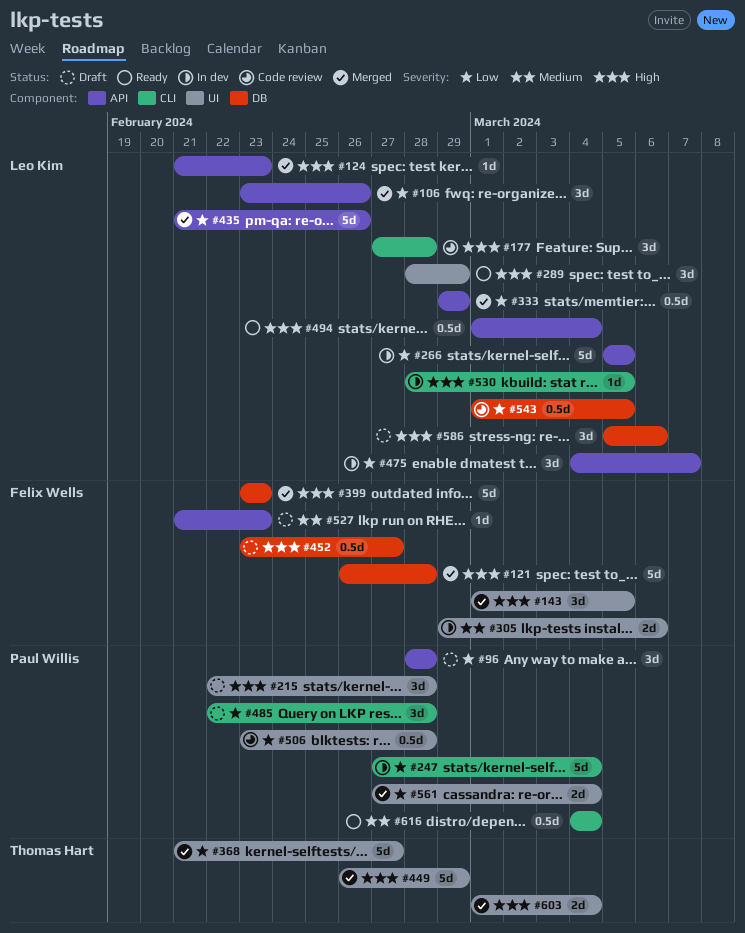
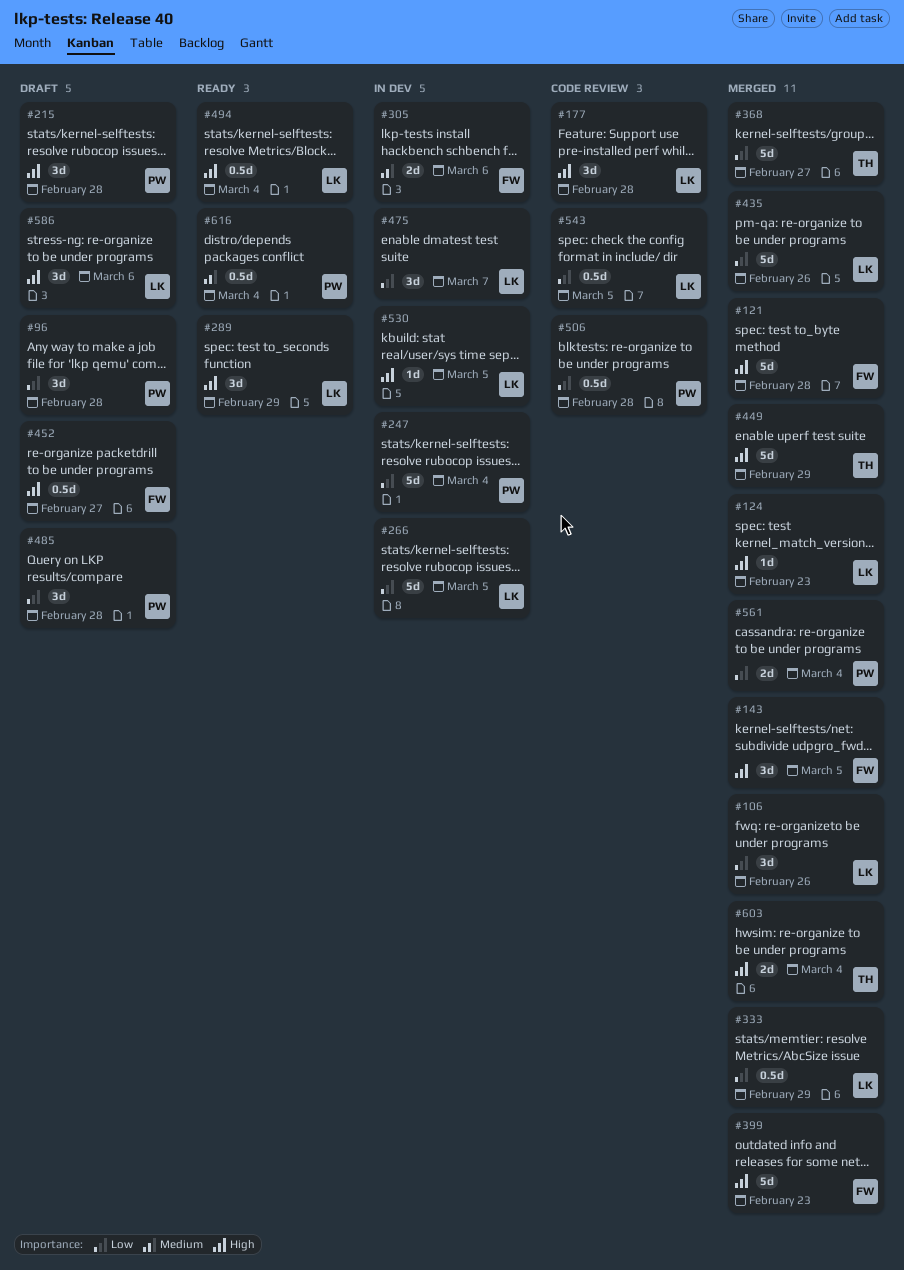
#527: present -> none

